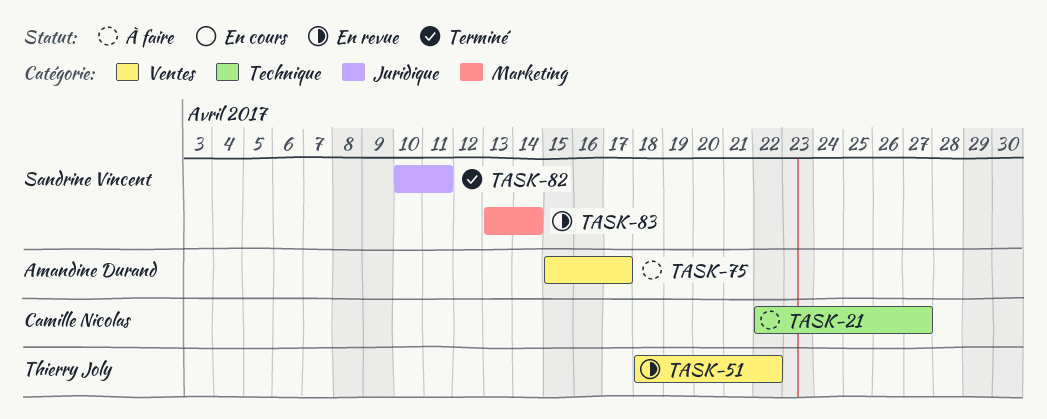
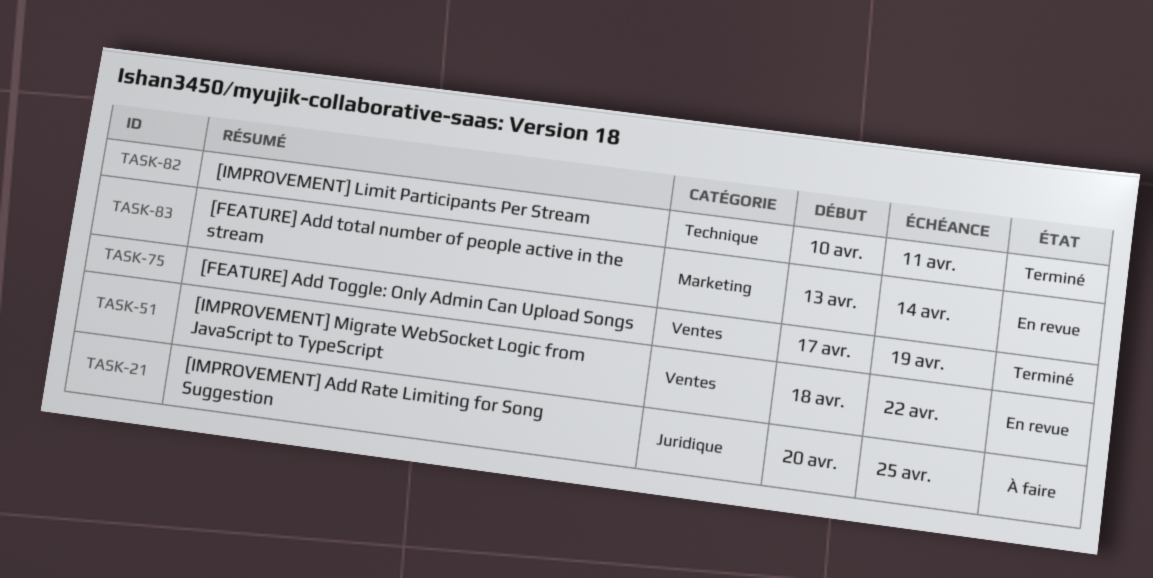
TASK-21, label: Technique -> Juridique
TASK-21, start: Apr 22 -> Apr 20
TASK-21, due: Apr 27 -> Apr 25
TASK-75, status: À faire -> Terminé
TASK-75, start: Apr 15 -> Apr 17
TASK-75, due: Apr 17 -> Apr 19
TASK-82, label: Juridique -> Technique

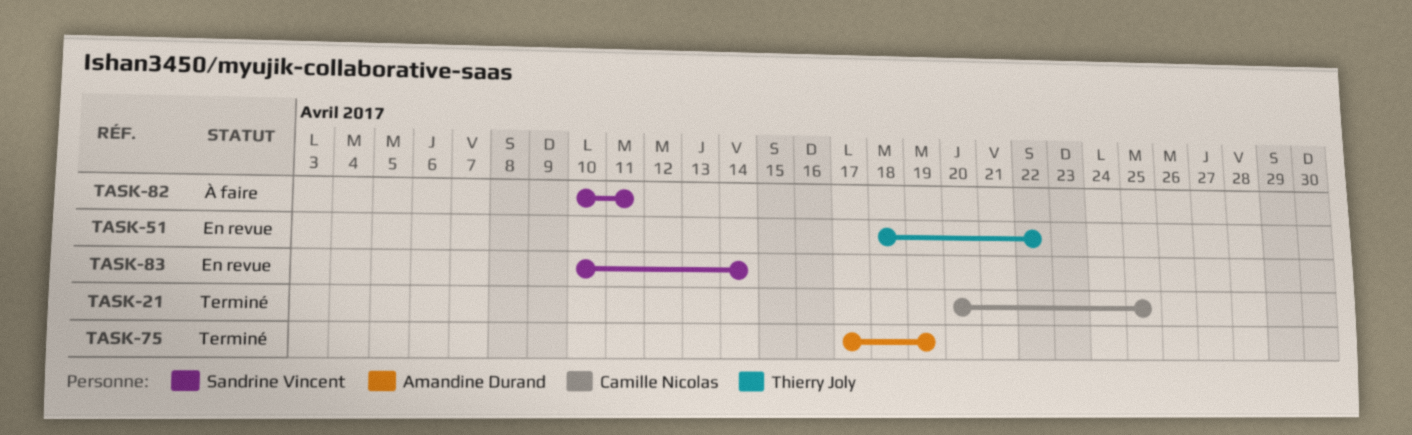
TASK-21, status: À faire -> Terminé
TASK-82, status: Terminé -> À faire
TASK-83, start: Apr 13 -> Apr 10

